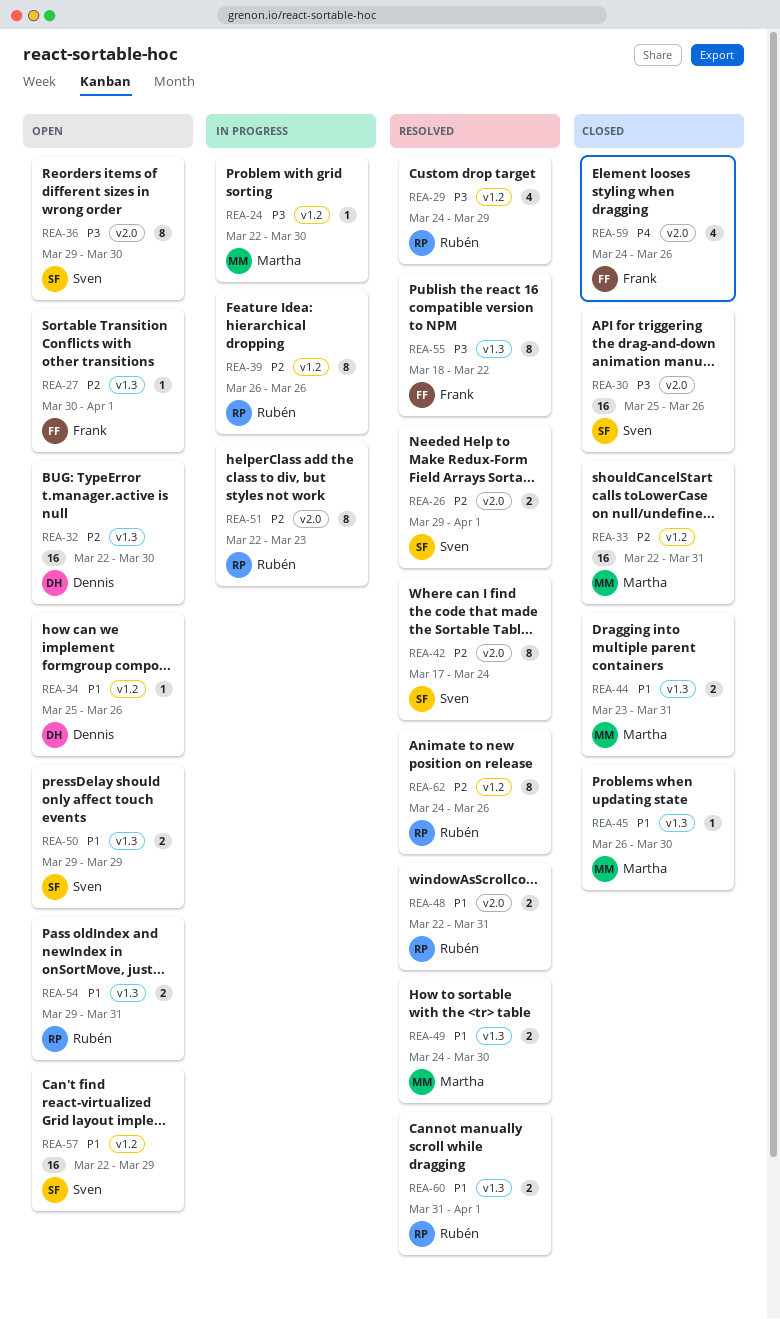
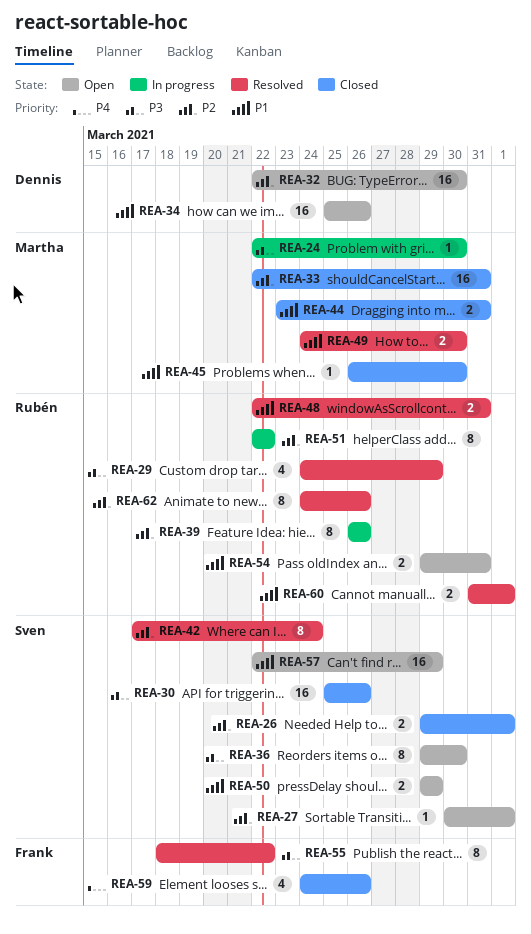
REA-26, status: Resolved -> Closed
REA-27, owner: Frank -> Sven
REA-34, estimate: 1 -> 16
REA-51, due: Mar 23 -> Mar 22

